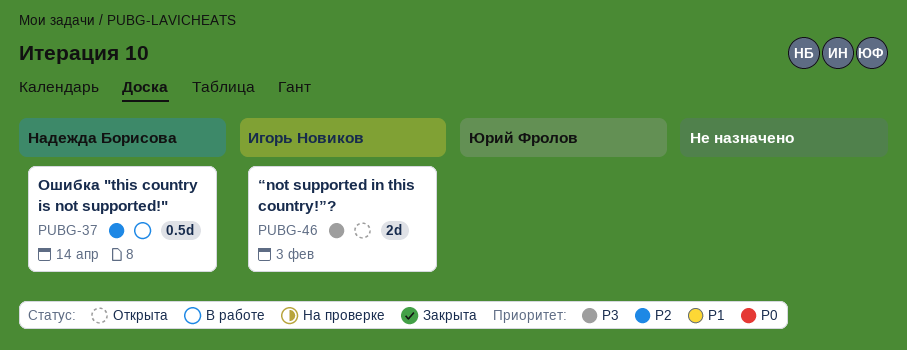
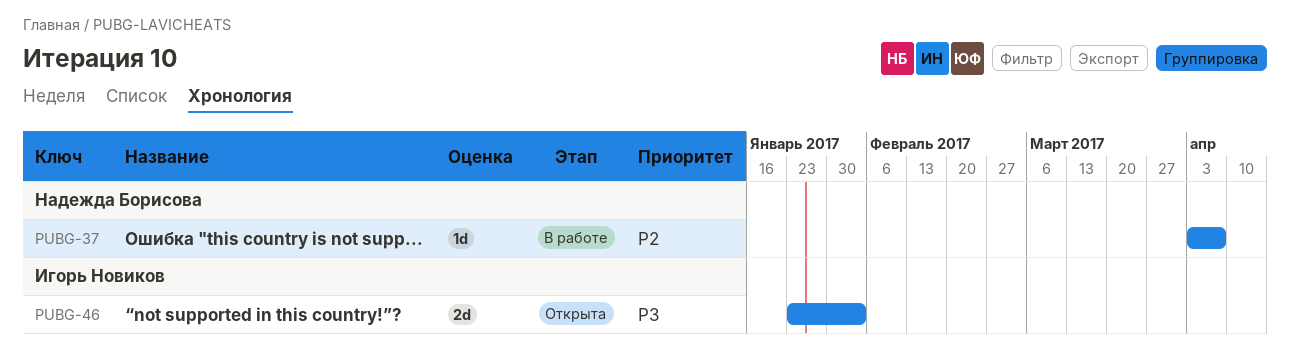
PUBG-37, estimate: 0.5d -> 1d
PUBG-37, due: Apr 14 -> Apr 7

